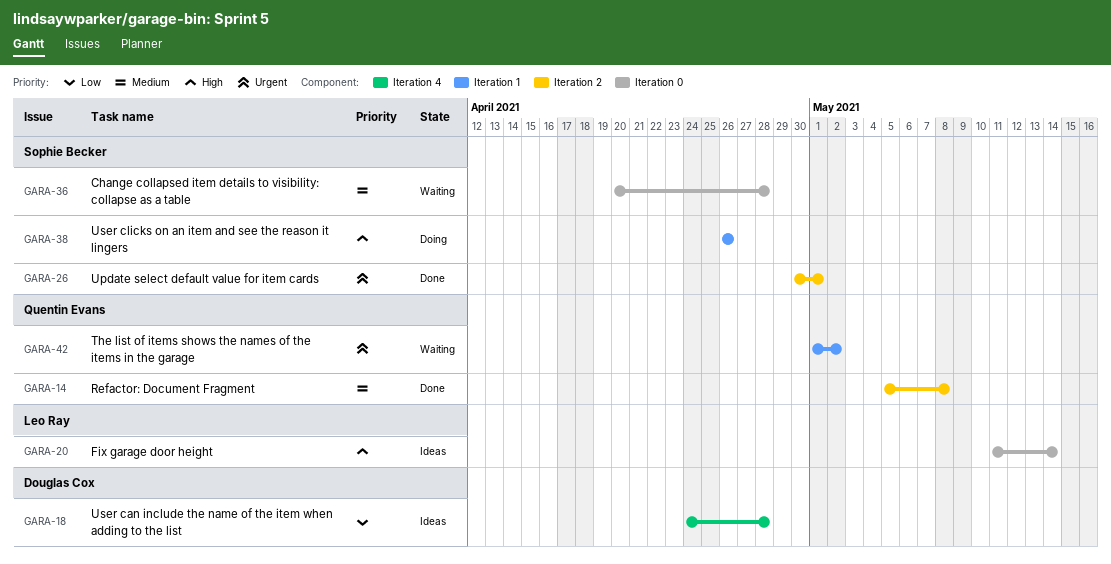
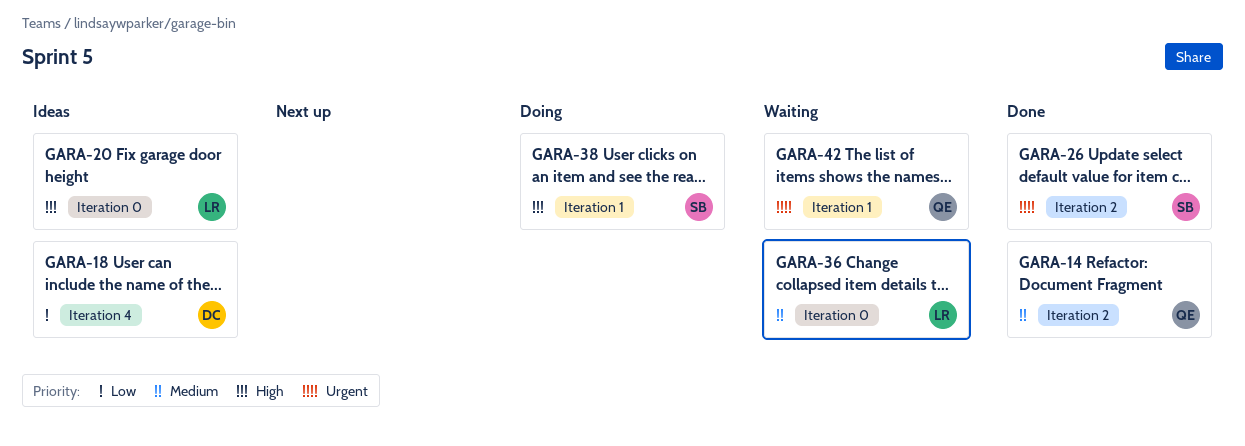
GARA-36, owner: Sophie Becker -> Leo Ray

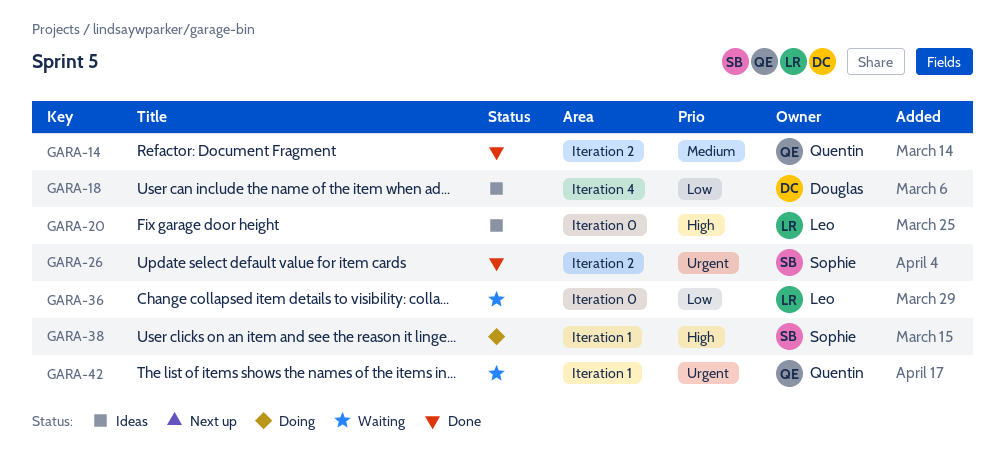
GARA-36, priority: Medium -> Low

